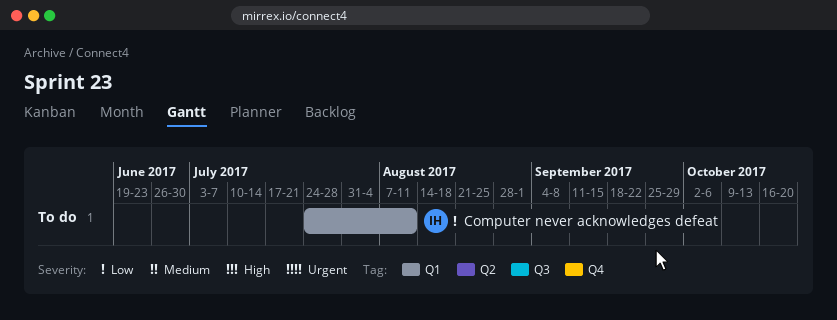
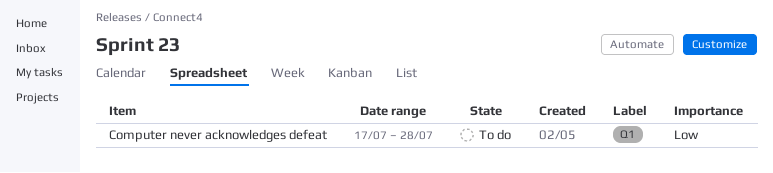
Computer never acknowledges defeat, start: Jul 24 -> Jul 17
Computer never acknowledges defeat, due: Aug 11 -> Jul 28

